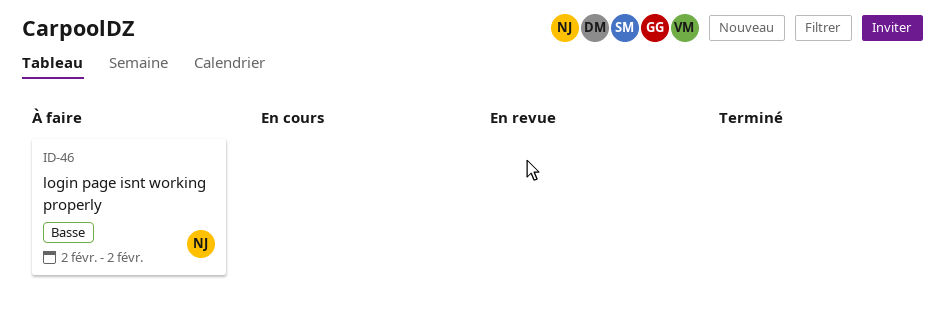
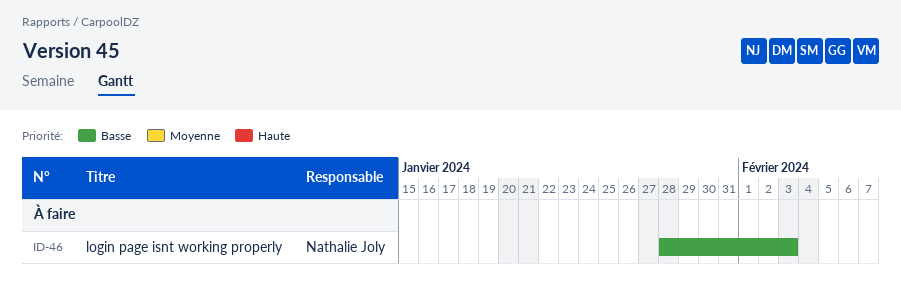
ID-46, start: Feb 2 -> Jan 28
ID-46, due: Feb 2 -> Feb 3

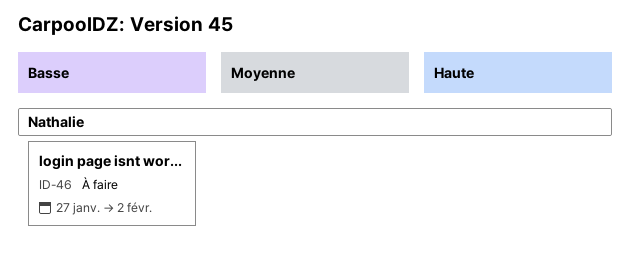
ID-46, start: Jan 28 -> Jan 27
ID-46, due: Feb 3 -> Feb 2

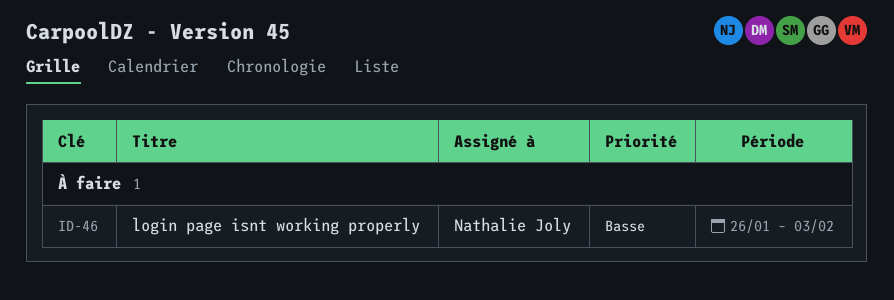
ID-46, start: Jan 27 -> Jan 26
ID-46, due: Feb 2 -> Feb 3

